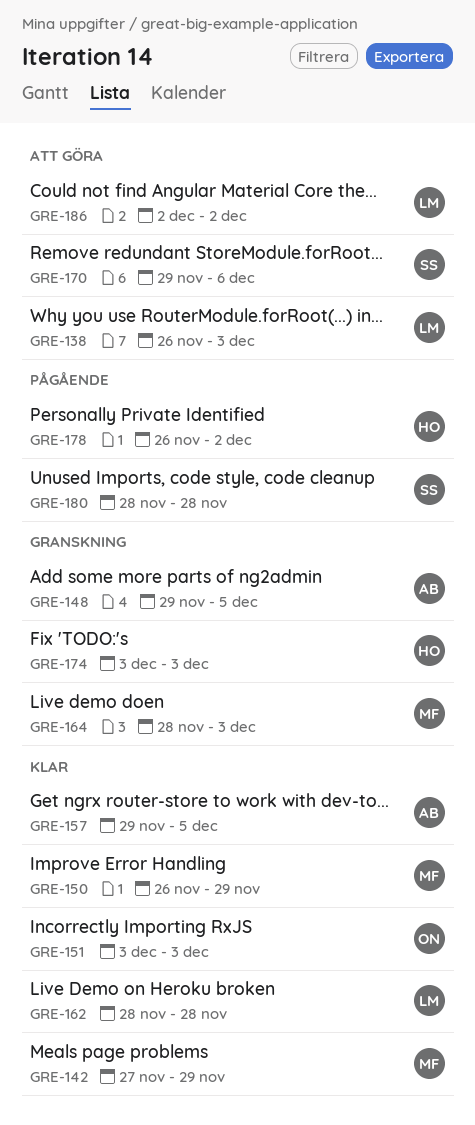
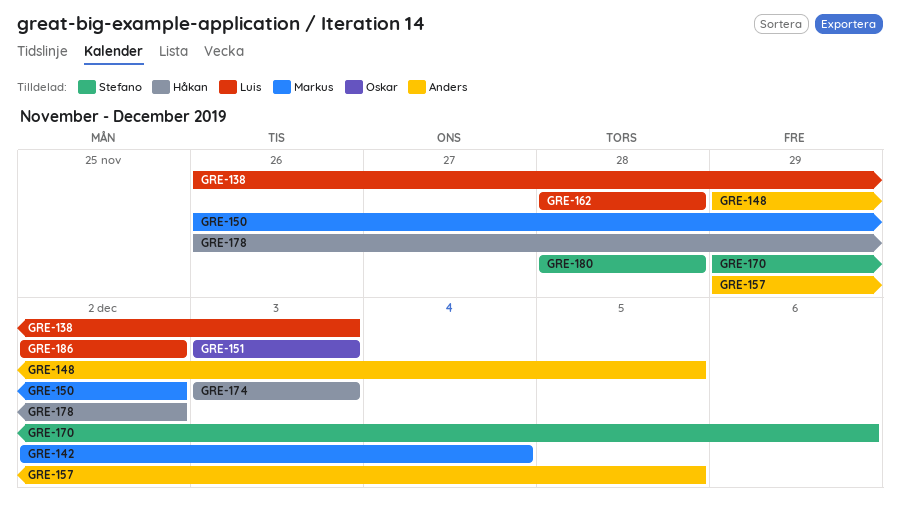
GRE-142, start: Nov 27 -> Dec 2
GRE-142, due: Nov 29 -> Dec 4
GRE-150, due: Nov 29 -> Dec 2
GRE-164: present -> none

